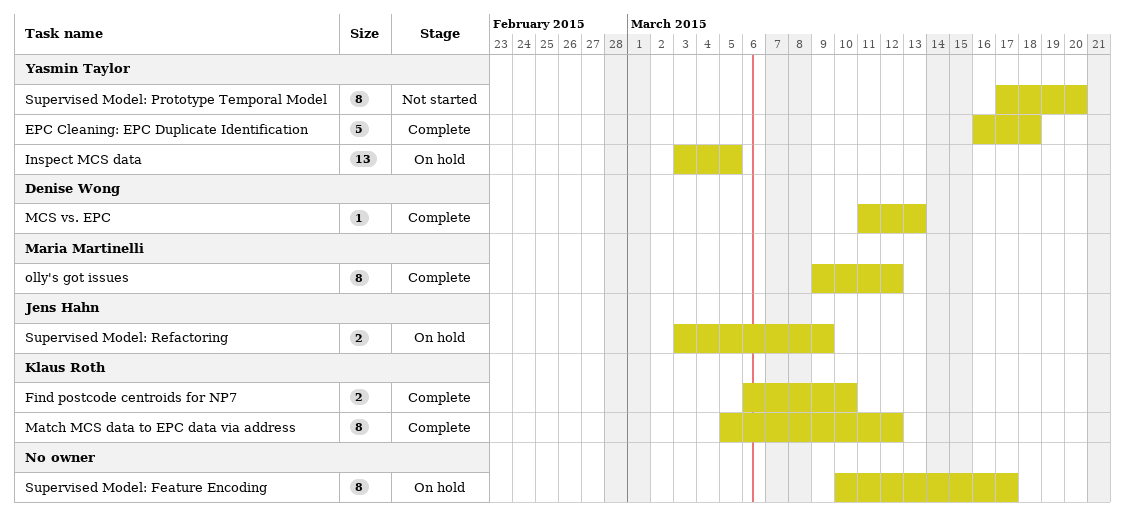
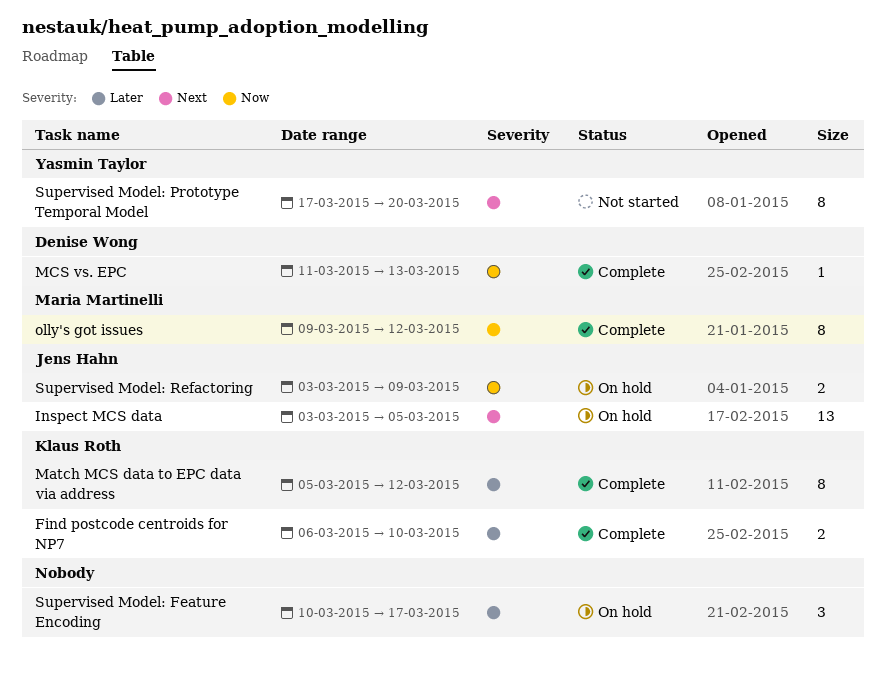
EPC Cleaning: EPC Duplicate Identification: present -> none
Inspect MCS data, owner: Yasmin Taylor -> Jens Hahn
Supervised Model: Feature Encoding, estimate: 8 -> 3

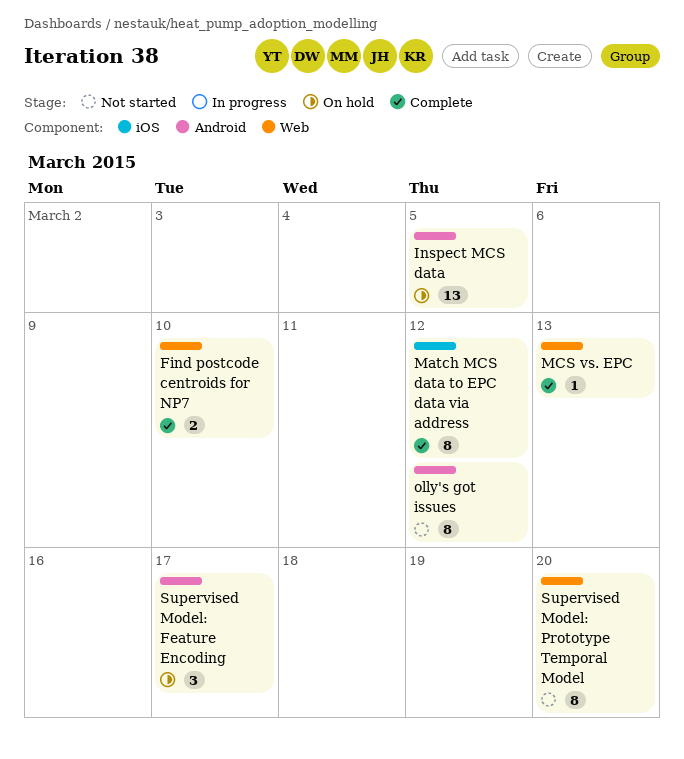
olly's got issues, status: Complete -> Not started
Supervised Model: Refactoring: present -> none

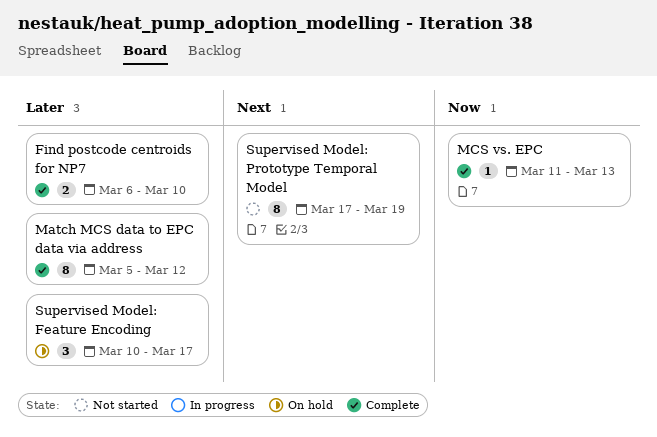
Inspect MCS data: present -> none
olly's got issues: present -> none
Supervised Model: Prototype Temporal Model, due: Mar 20 -> Mar 19

